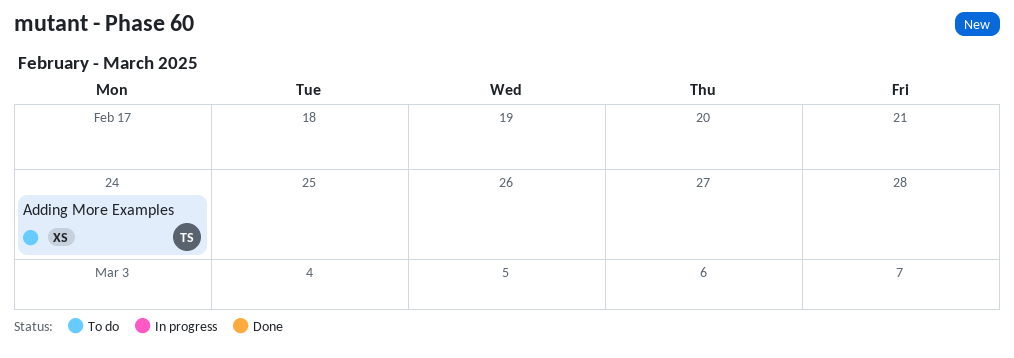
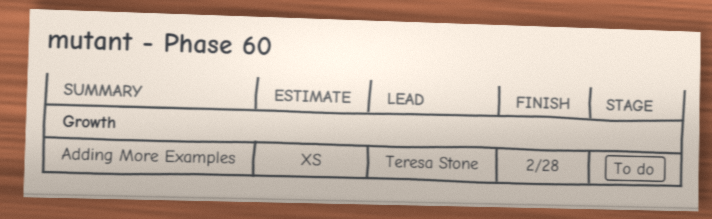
Adding More Examples, due: Feb 24 -> Feb 28

